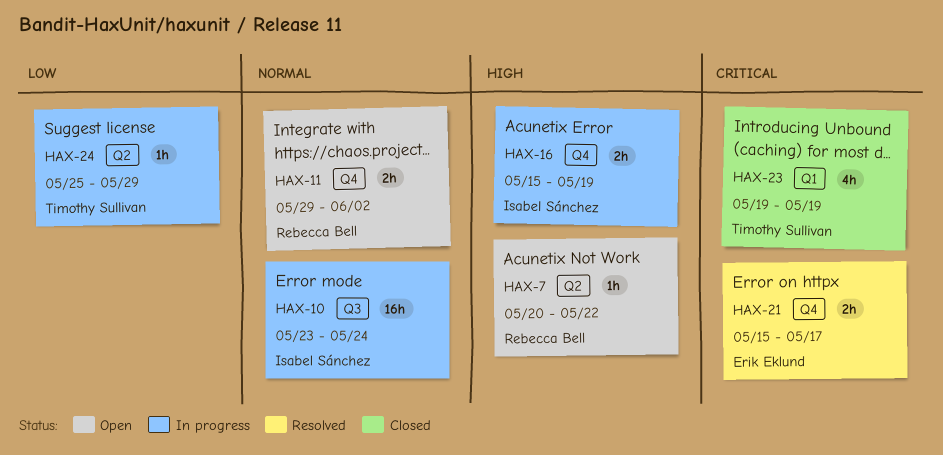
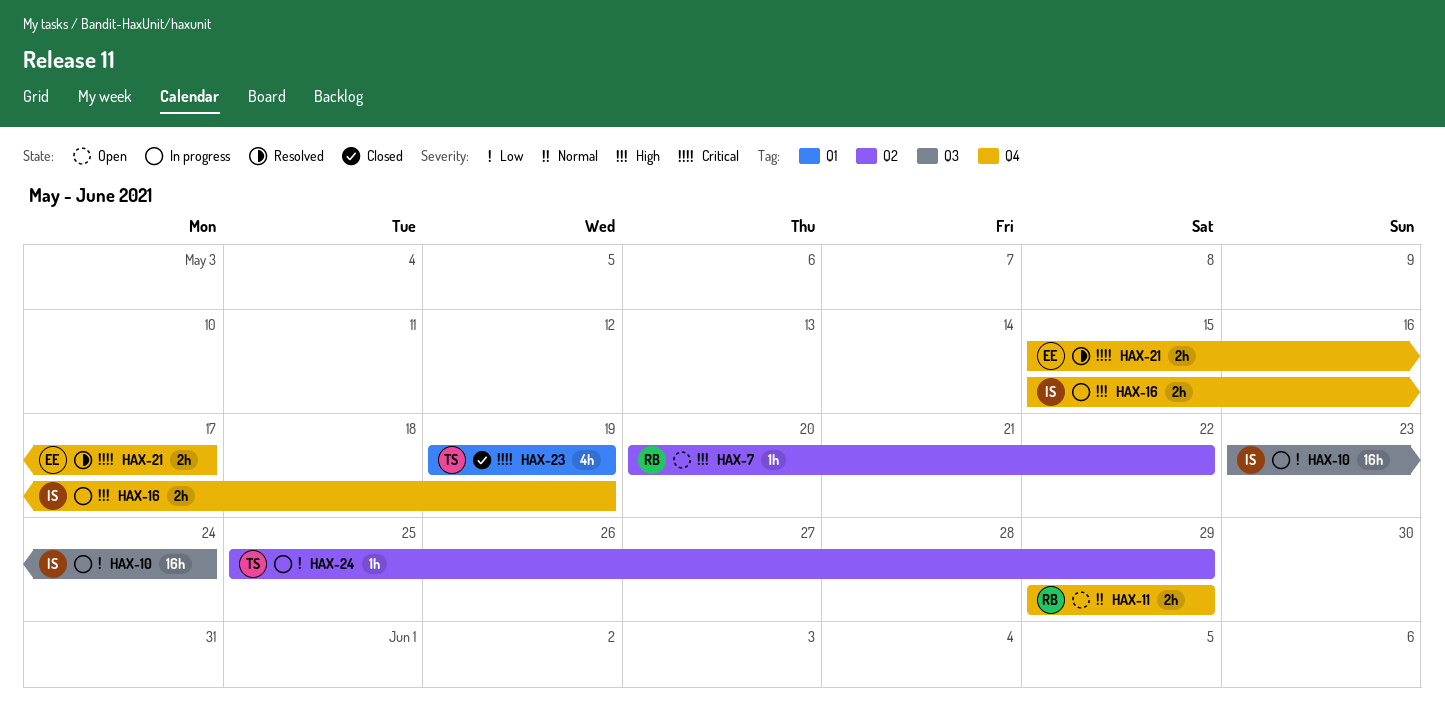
HAX-10, priority: Normal -> Low
HAX-11, due: Jun 2 -> May 29

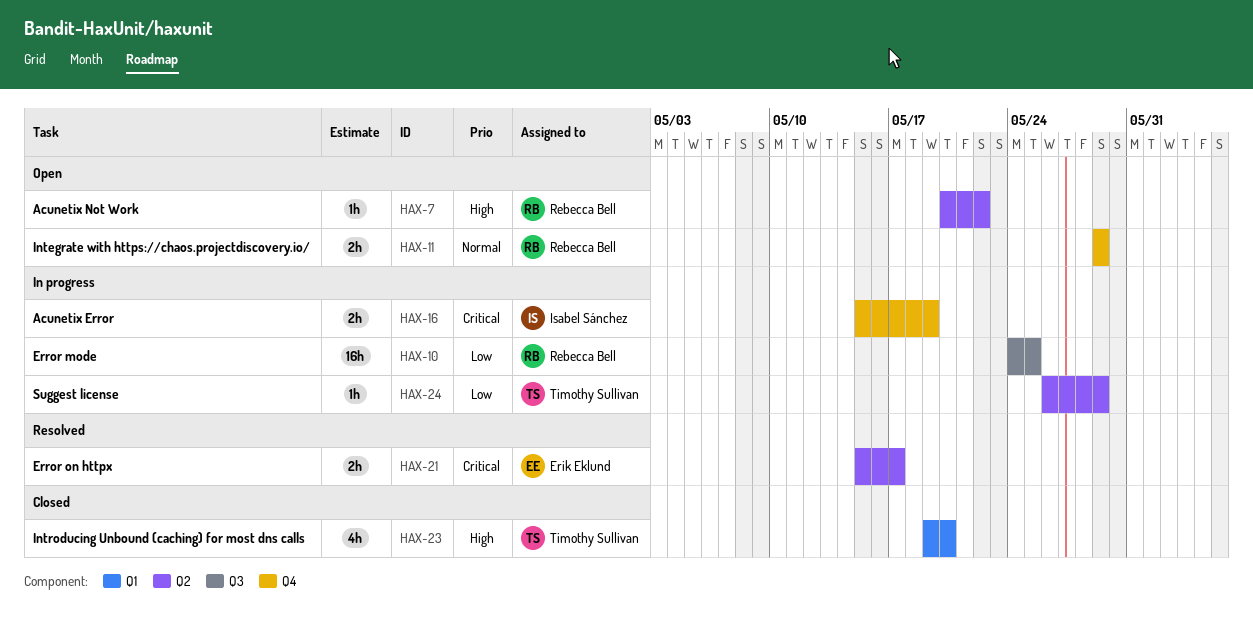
HAX-10, owner: Isabel Sánchez -> Rebecca Bell
HAX-10, start: May 23 -> May 24
HAX-10, due: May 24 -> May 25
HAX-16, priority: High -> Critical
HAX-21, label: Q4 -> Q2
HAX-23, priority: Critical -> High
HAX-23, due: May 19 -> May 20
HAX-24, start: May 25 -> May 26

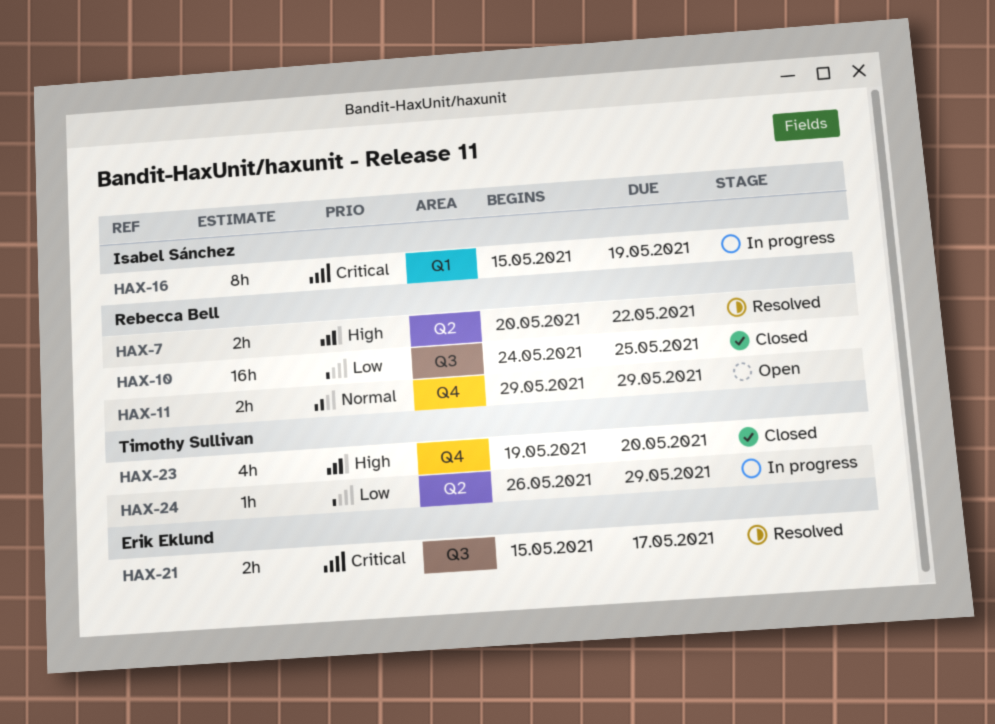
HAX-7, status: Open -> Resolved
HAX-7, estimate: 1h -> 2h
HAX-10, status: In progress -> Closed
HAX-16, label: Q4 -> Q1
HAX-16, estimate: 2h -> 8h
HAX-21, label: Q2 -> Q3
HAX-23, label: Q1 -> Q4

